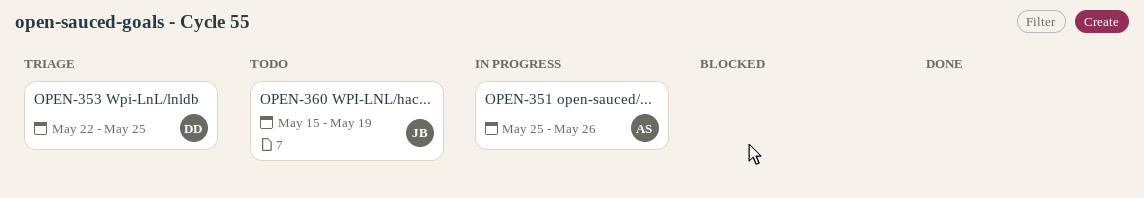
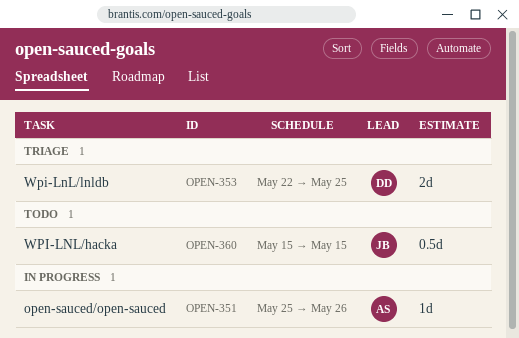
OPEN-360, due: May 19 -> May 15

